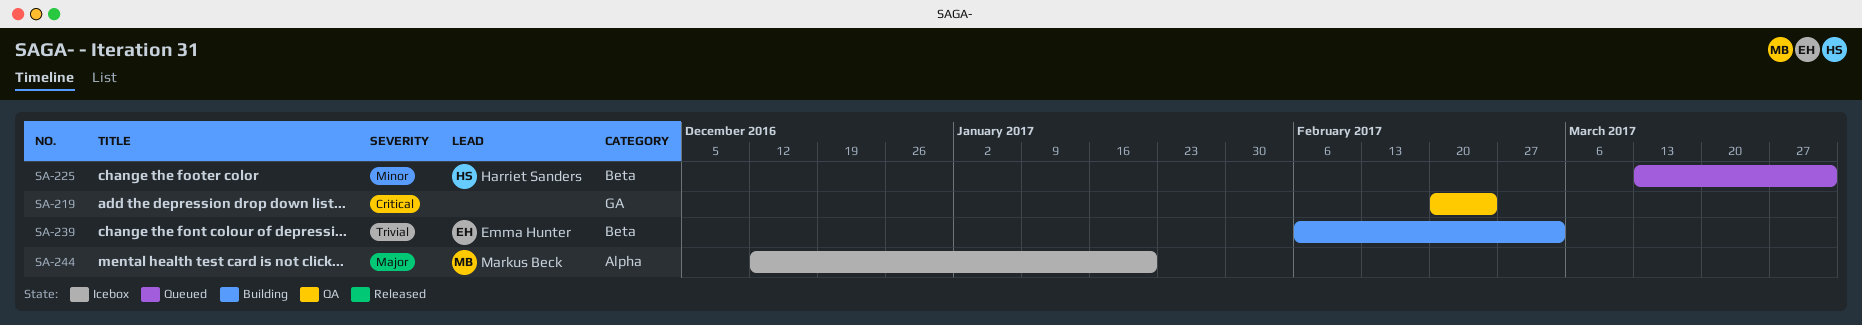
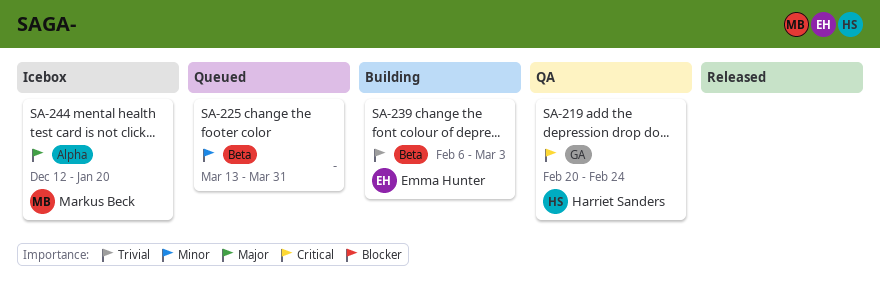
SA-219, owner: none -> Harriet Sanders
SA-225, owner: Harriet Sanders -> none

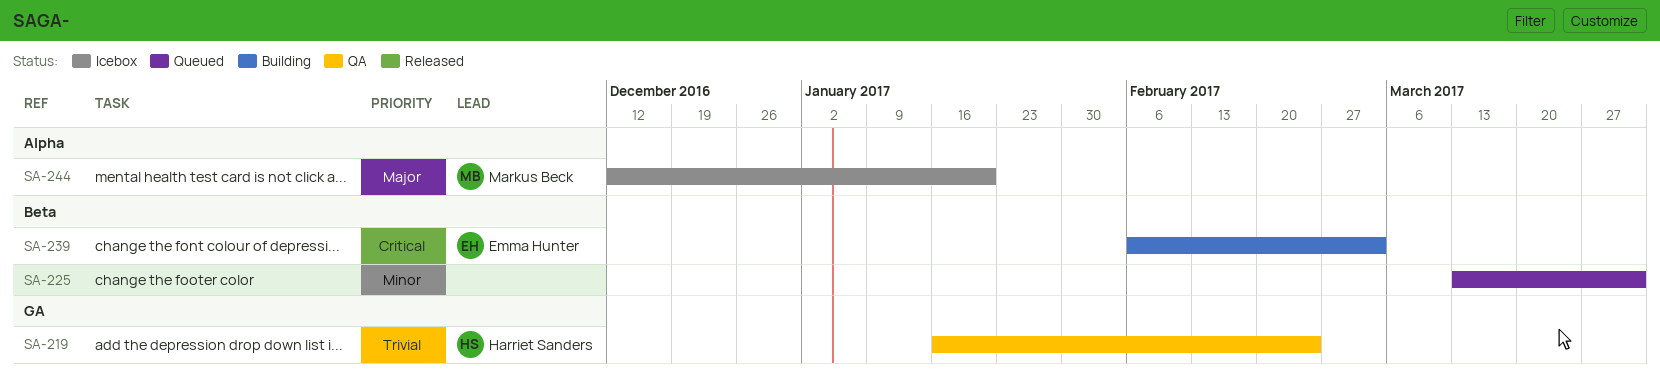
SA-219, priority: Critical -> Trivial
SA-219, start: Feb 20 -> Jan 16
SA-239, priority: Trivial -> Critical

